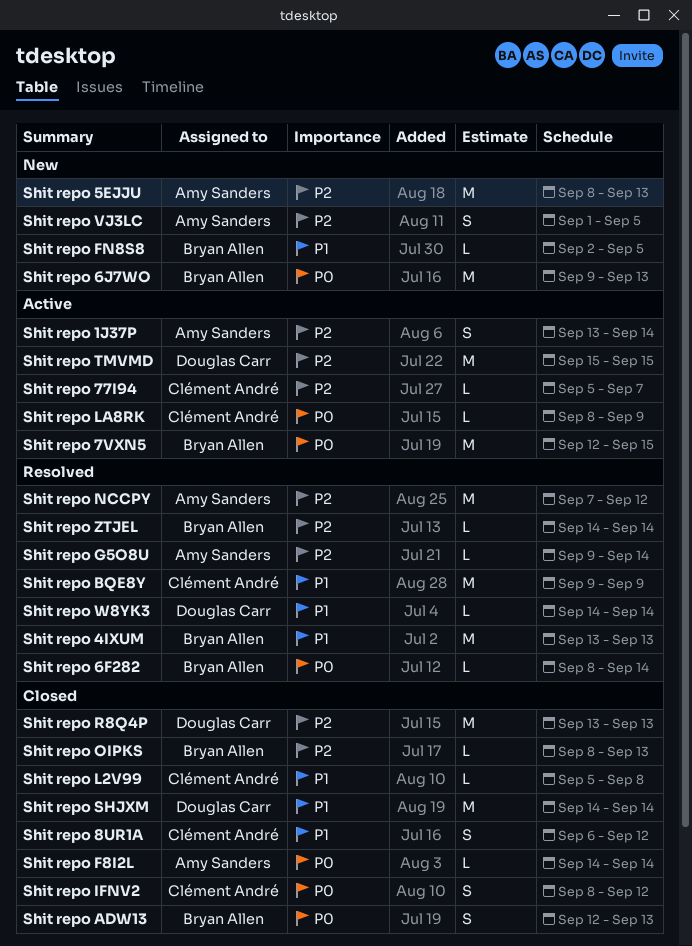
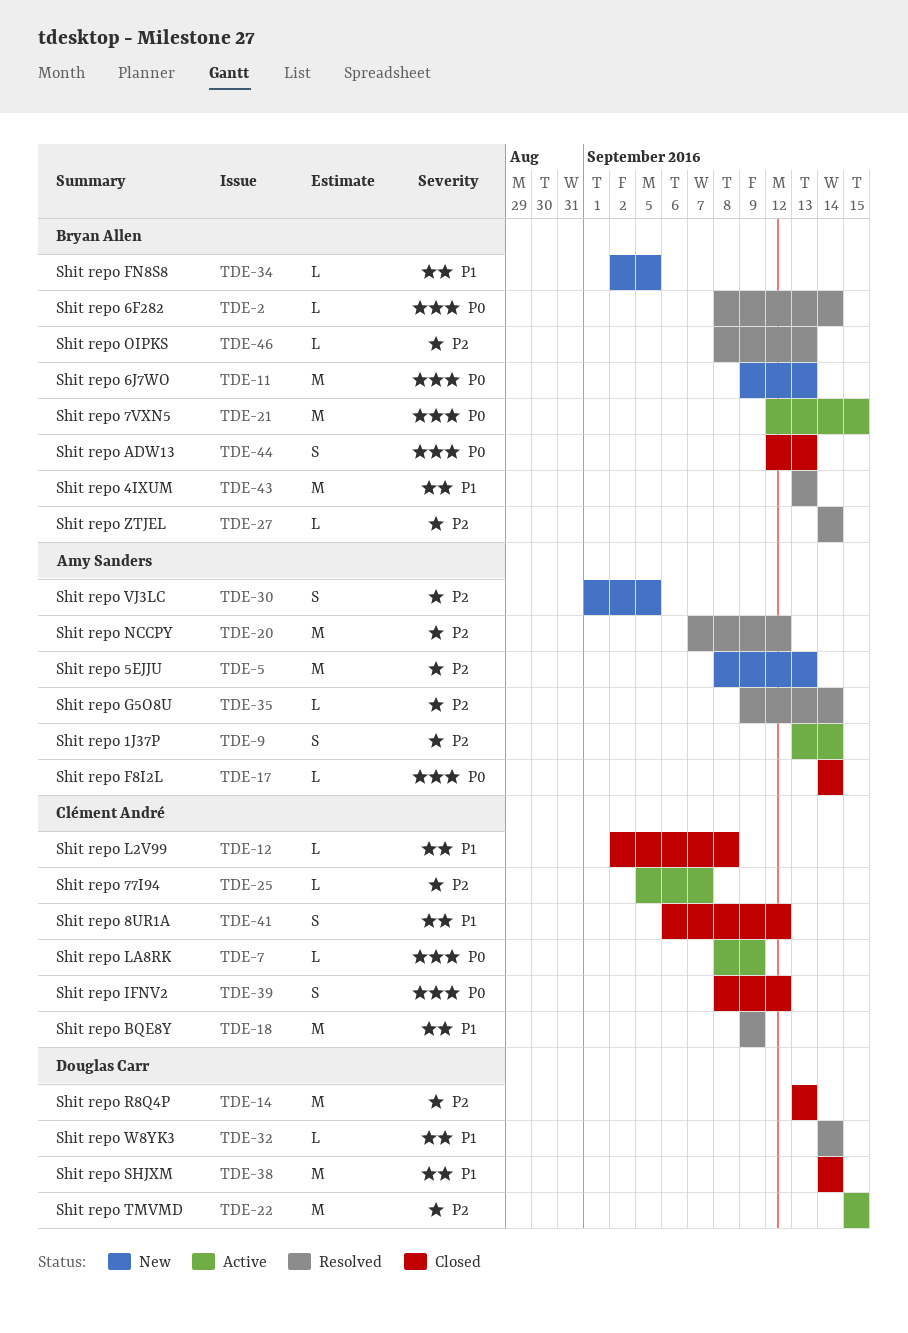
Shit repo L2V99, start: Sep 5 -> Sep 2
Shit repo OIPKS, status: Closed -> Resolved

